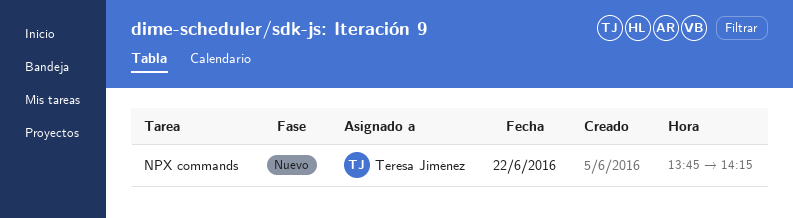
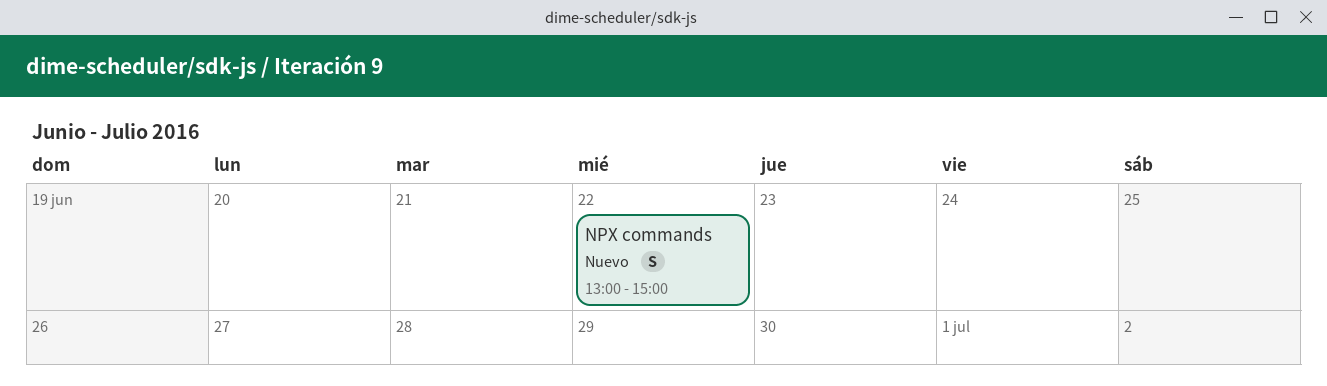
NPX commands, begins: 13:45 -> 13:00
NPX commands, ends: 14:15 -> 15:00

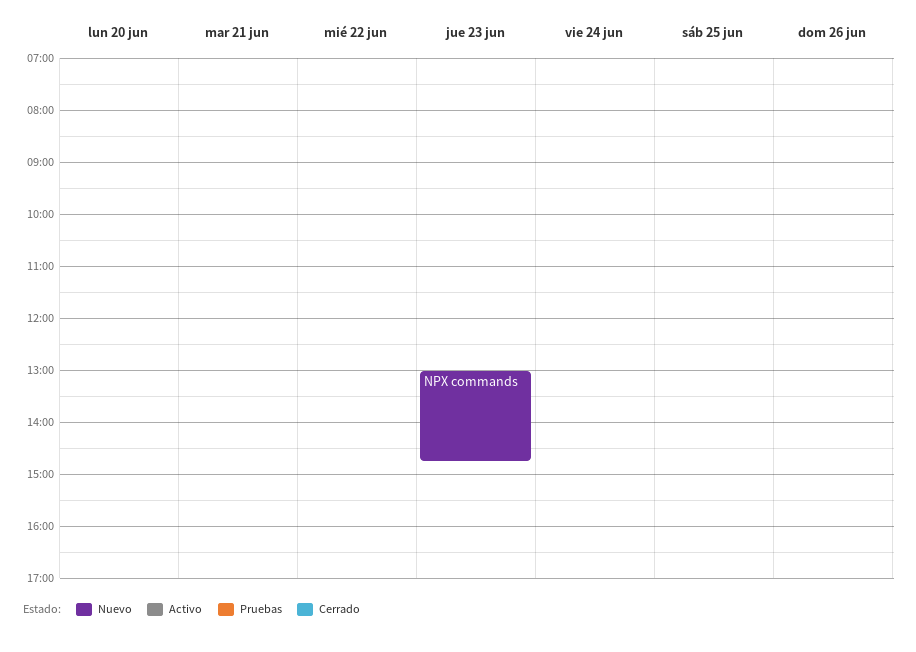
NPX commands, day: Jun 22 -> Jun 23
NPX commands, ends: 15:00 -> 14:45

